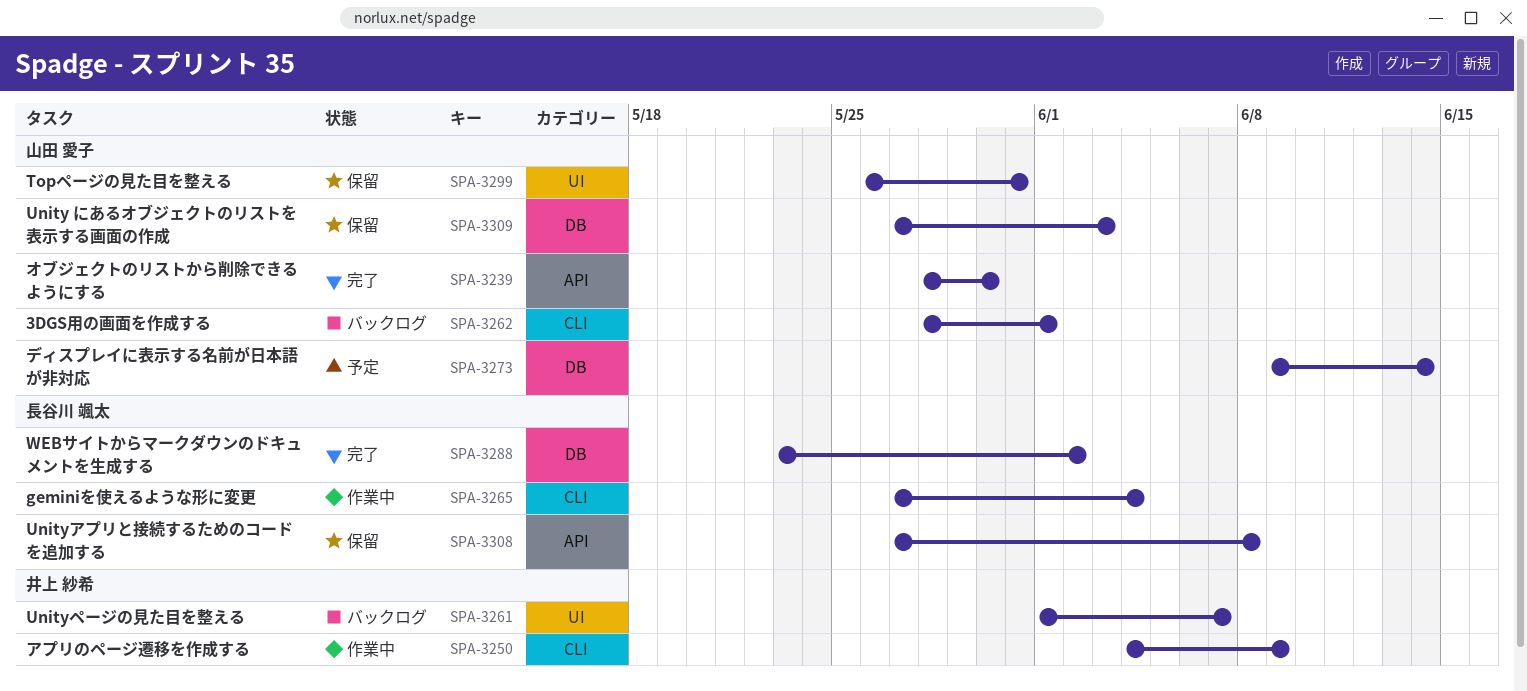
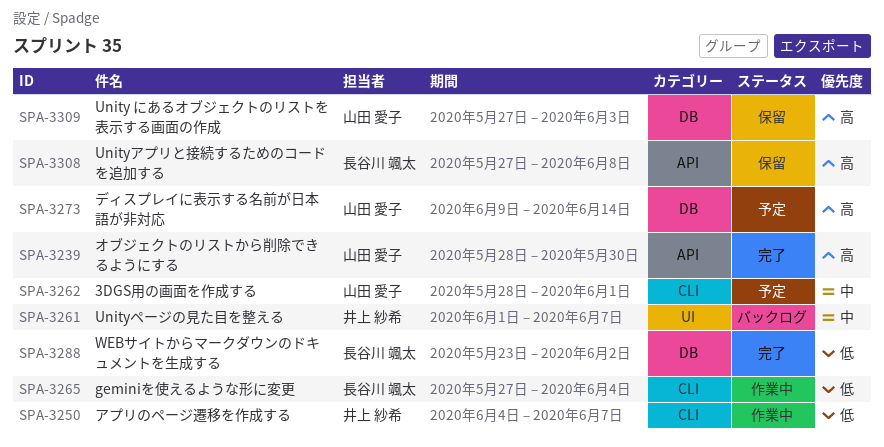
SPA-3250, due: Jun 9 -> Jun 7
SPA-3262, status: バックログ -> 予定
SPA-3299: present -> none

